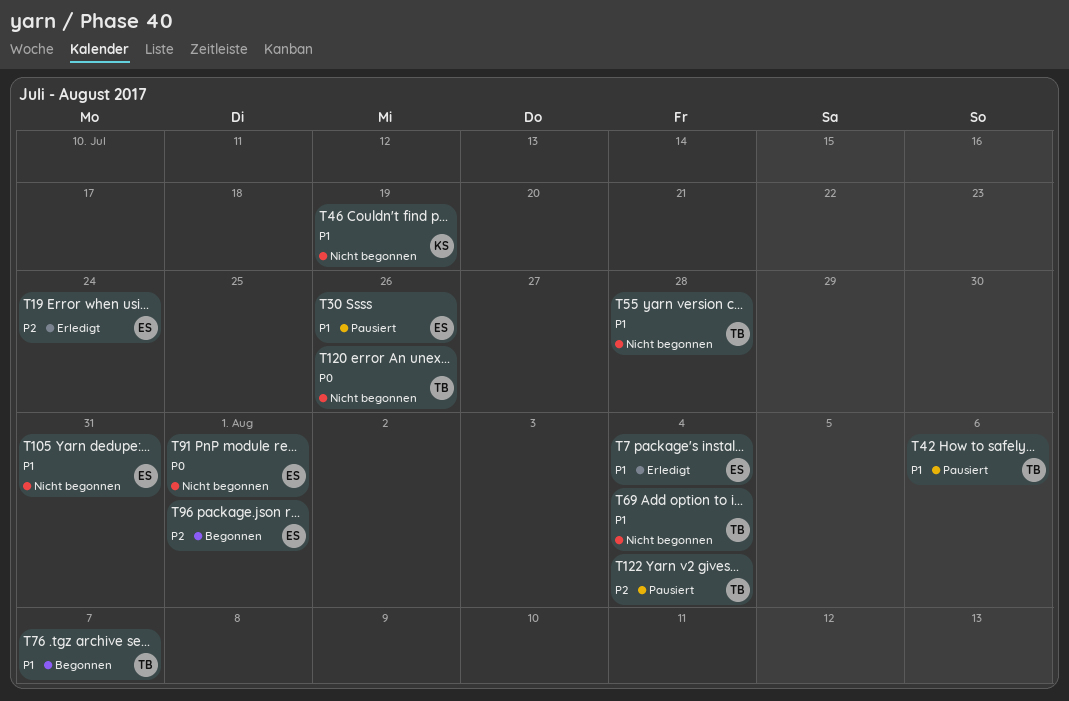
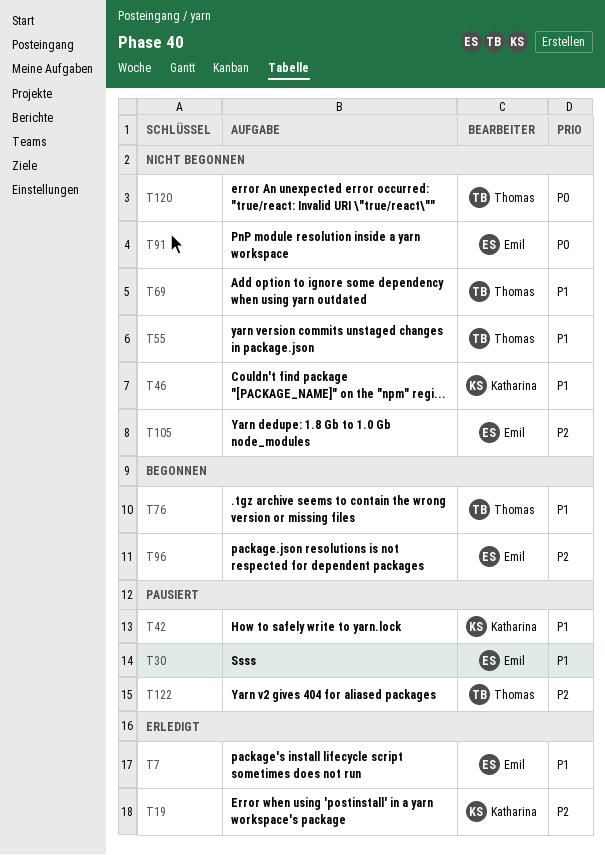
T19, owner: Emil -> Katharina
T42, owner: Thomas -> Katharina
T105, priority: P1 -> P2

